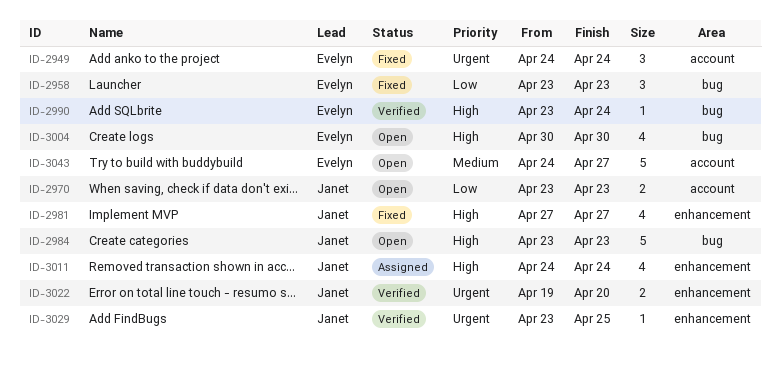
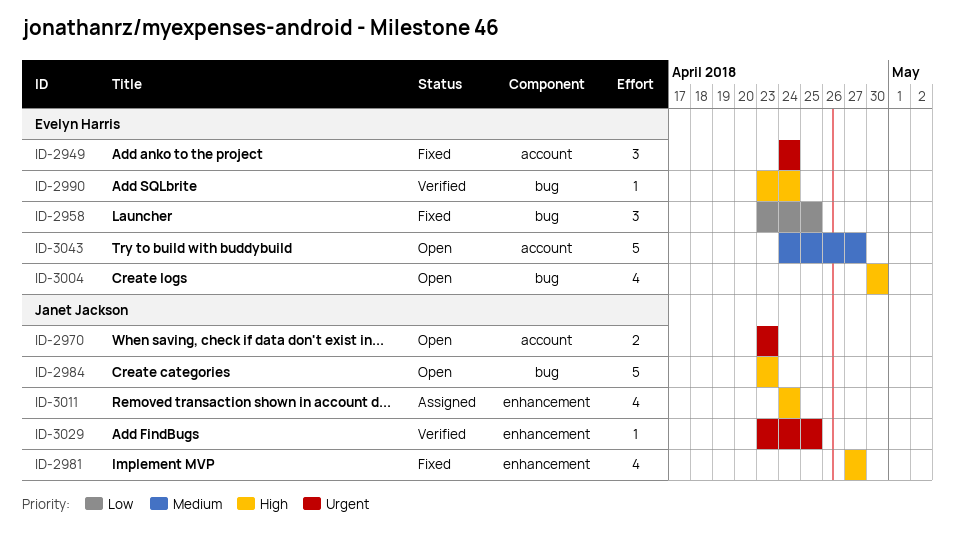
ID-2958, due: Apr 23 -> Apr 25
ID-2970, priority: Low -> Urgent
ID-3022: present -> none

